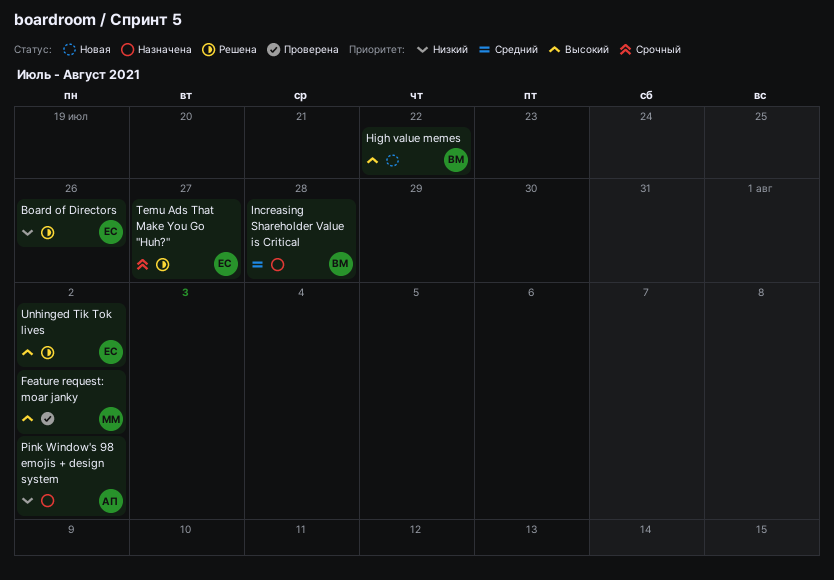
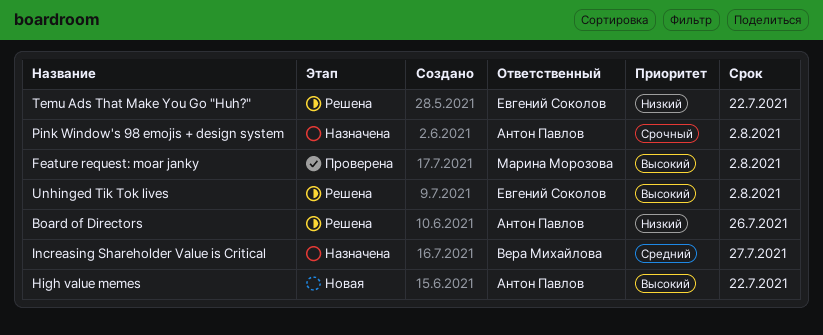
Board of Directors, owner: Евгений Соколов -> Антон Павлов
High value memes, owner: Вера Михайлова -> Антон Павлов
Increasing Shareholder Value is Critical, due: Jul 28 -> Jul 27
Pink Window's 98 emojis + design system, priority: Низкий -> Срочный
Temu Ads That Make You Go "Huh?", priority: Срочный -> Низкий
Temu Ads That Make You Go "Huh?", due: Jul 27 -> Jul 22

